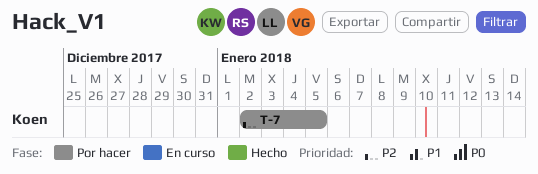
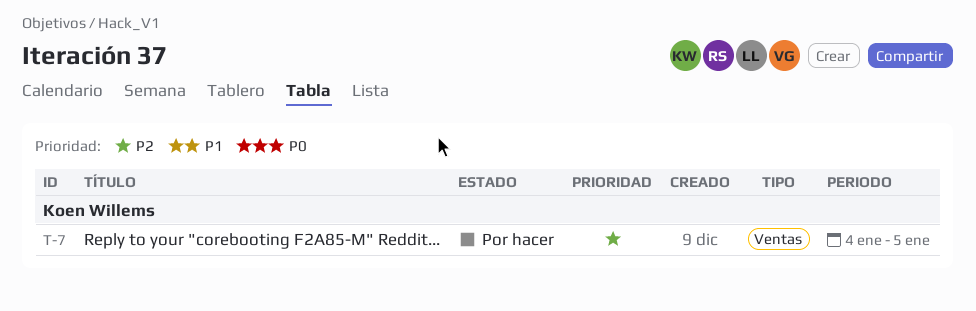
T-7, start: Jan 2 -> Jan 4

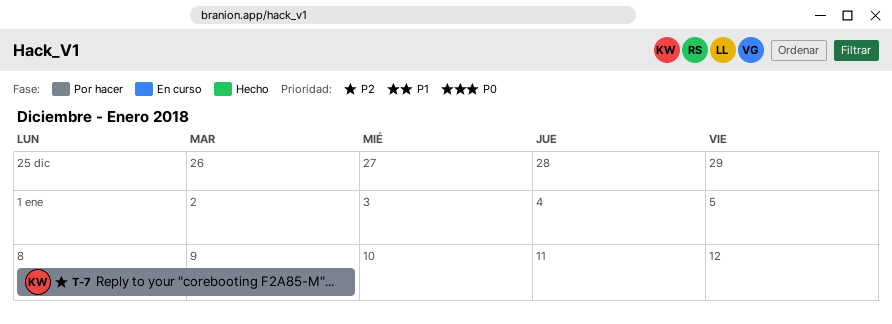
T-7, start: Jan 4 -> Jan 8
T-7, due: Jan 5 -> Jan 9

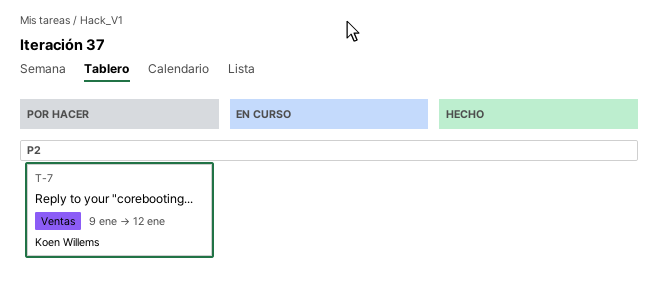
T-7, start: Jan 8 -> Jan 9
T-7, due: Jan 9 -> Jan 12

